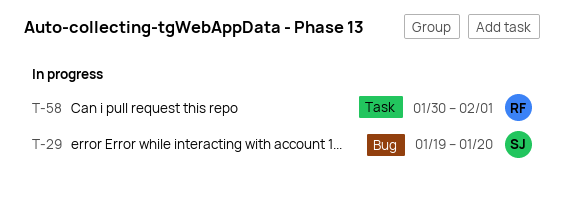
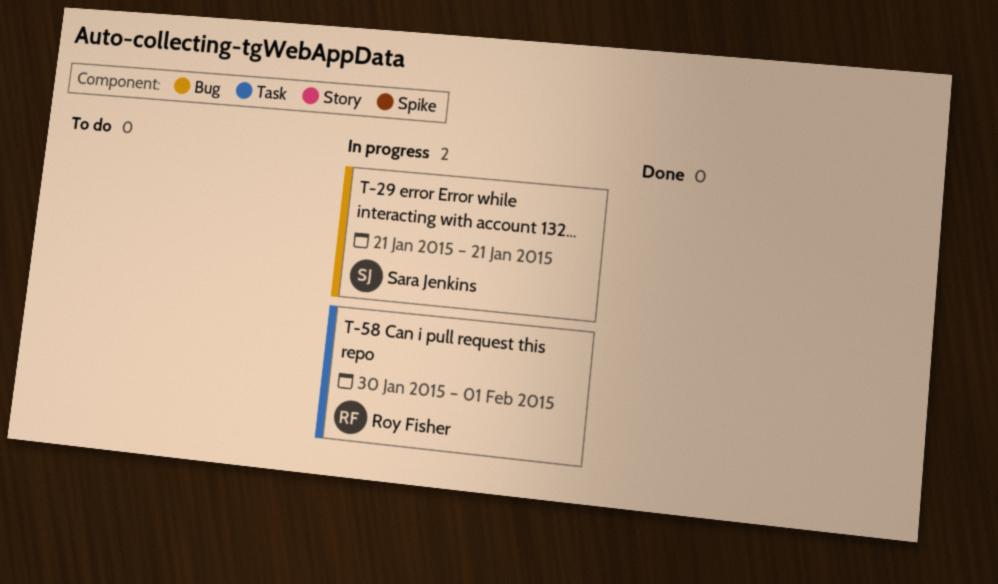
T-29, start: Jan 19 -> Jan 21
T-29, due: Jan 20 -> Jan 21

